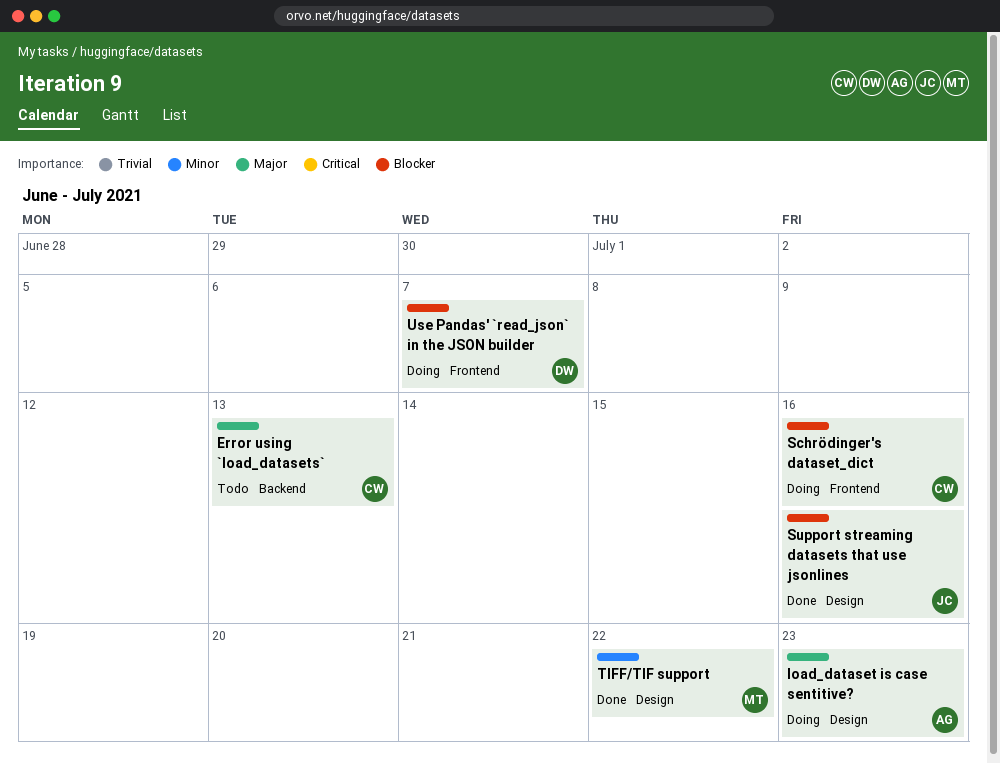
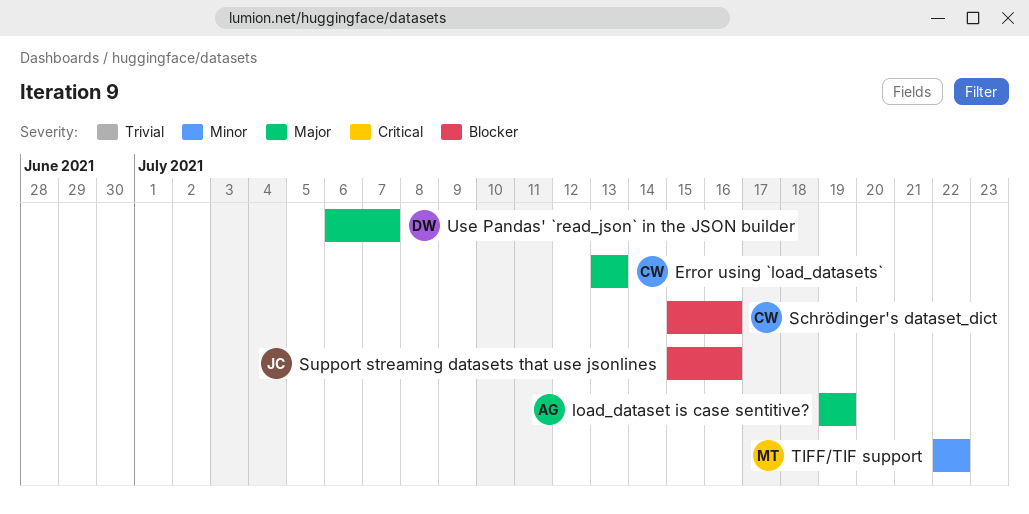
load_dataset is case sentitive?, due: Jul 23 -> Jul 19
Use Pandas' `read_json` in the JSON builder, priority: Blocker -> Major

